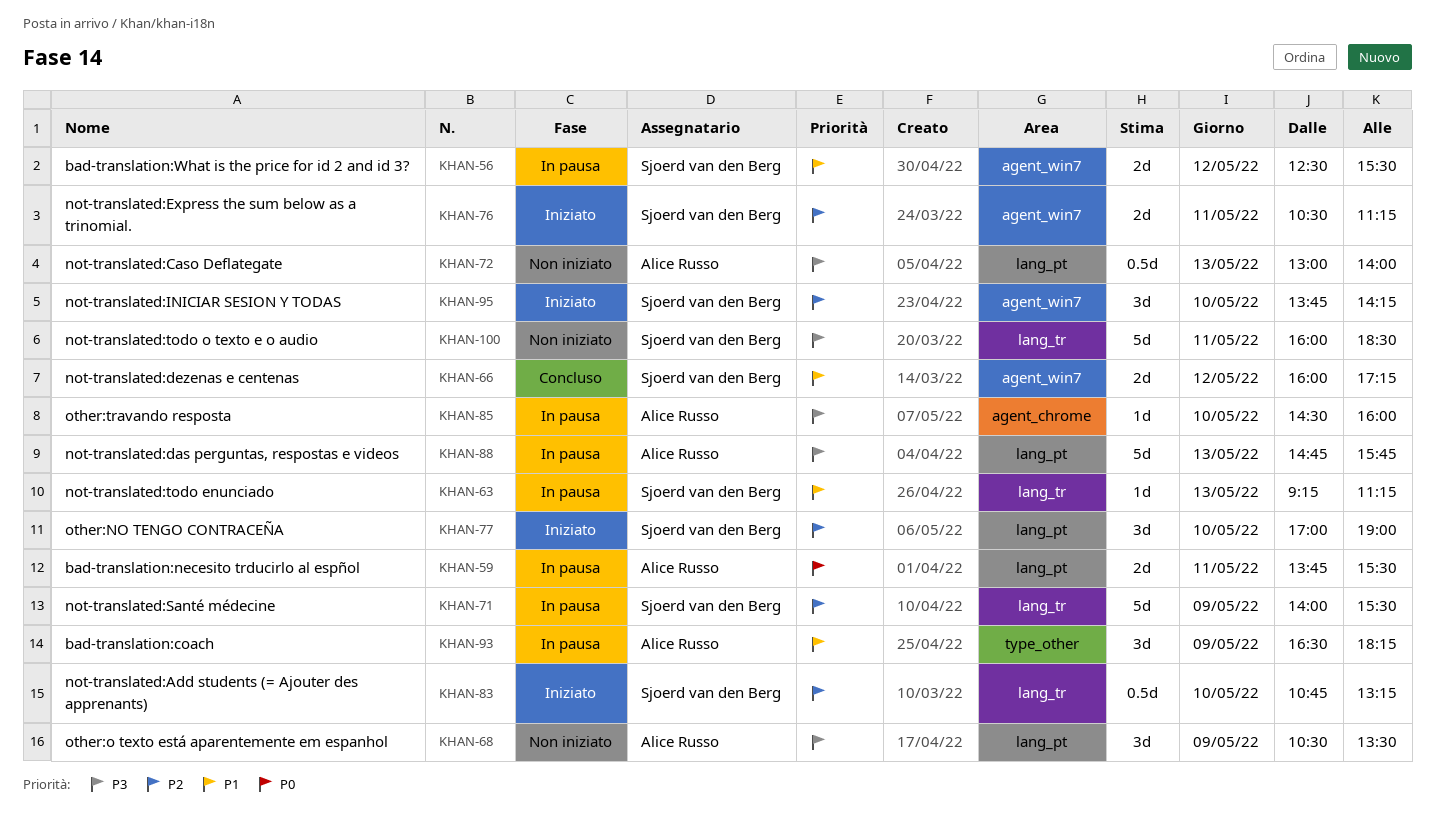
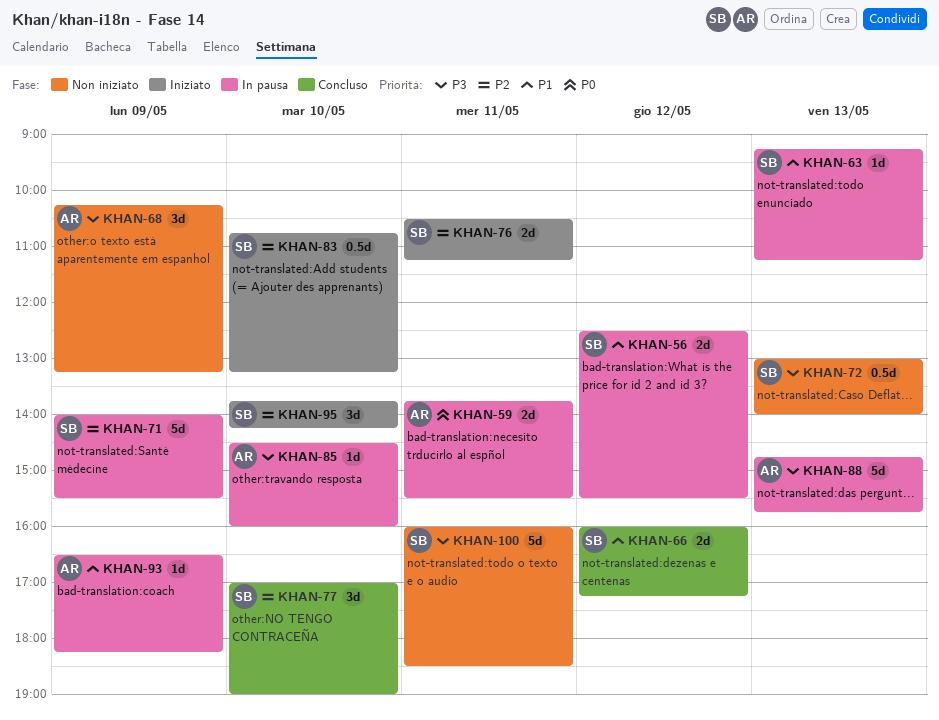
KHAN-68, begins: 10:30 -> 10:15
KHAN-68, ends: 13:30 -> 13:15
KHAN-72, owner: Alice Russo -> Sjoerd van den Berg
KHAN-77, status: Iniziato -> Concluso
KHAN-93, estimate: 3d -> 1d

